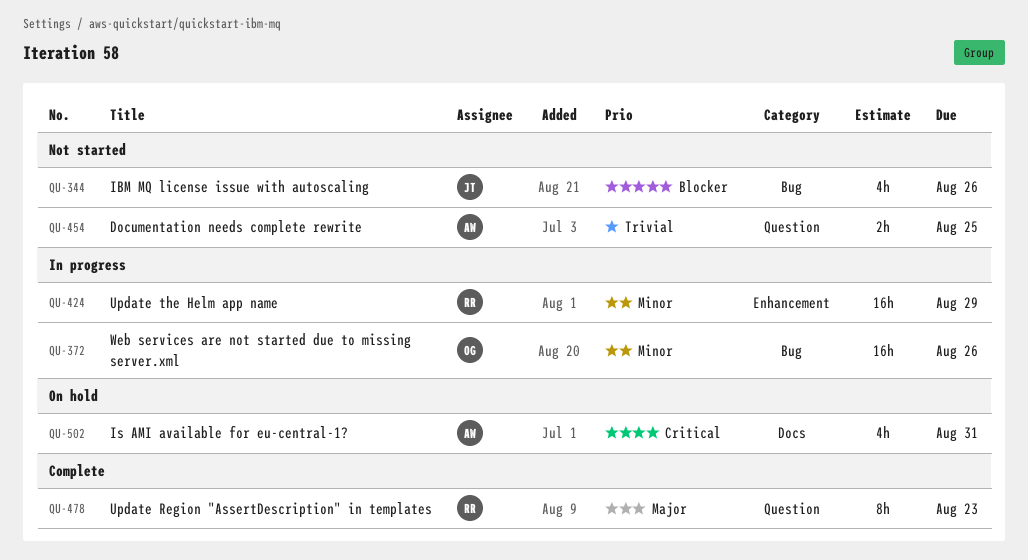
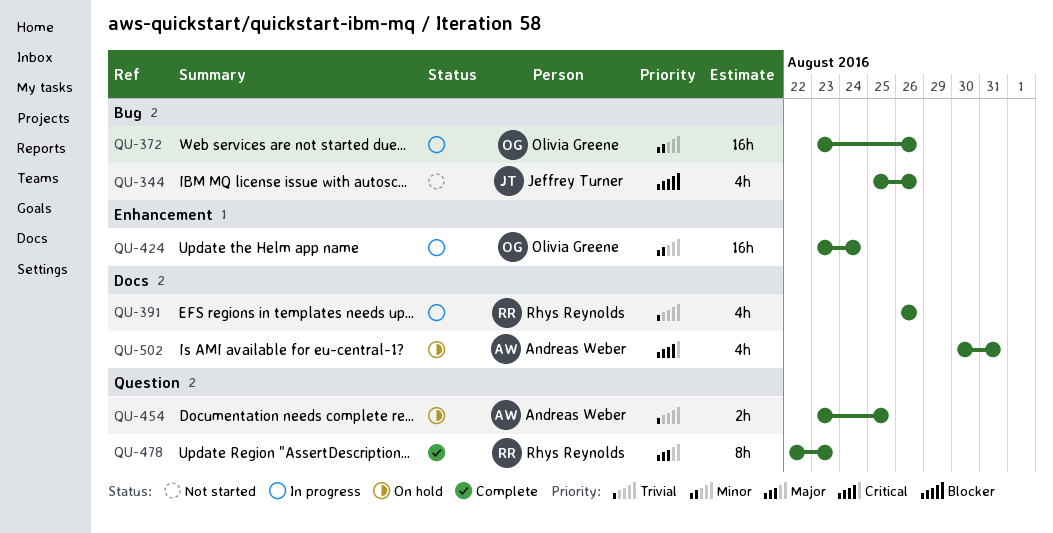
QU-391: none -> present
QU-424, owner: Rhys Reynolds -> Olivia Greene
QU-424, due: Aug 29 -> Aug 24
QU-454, status: Not started -> On hold

